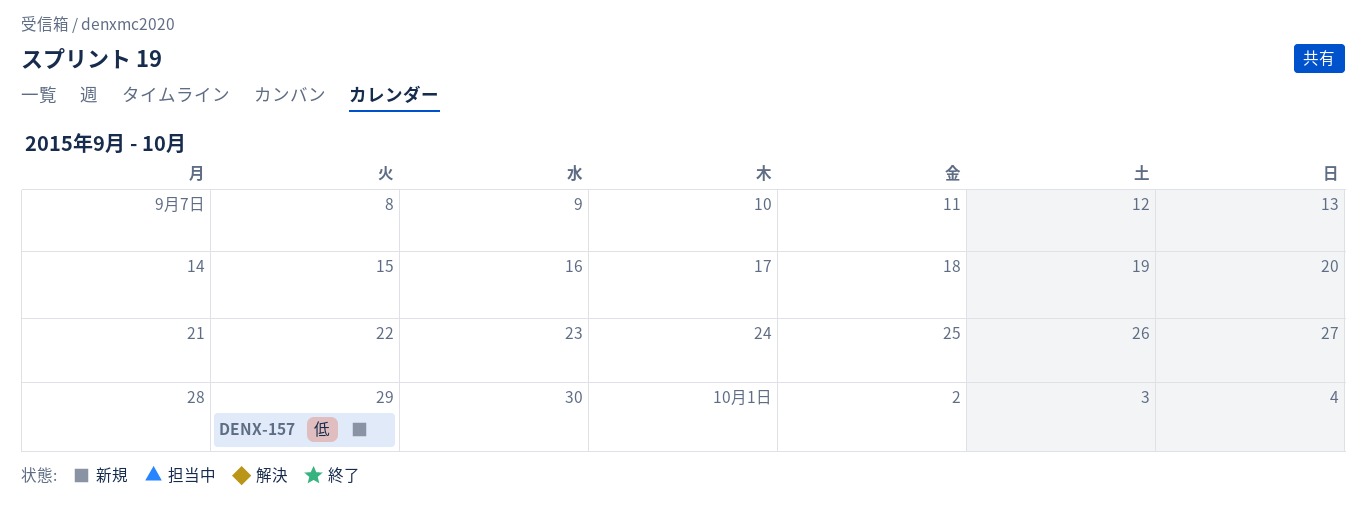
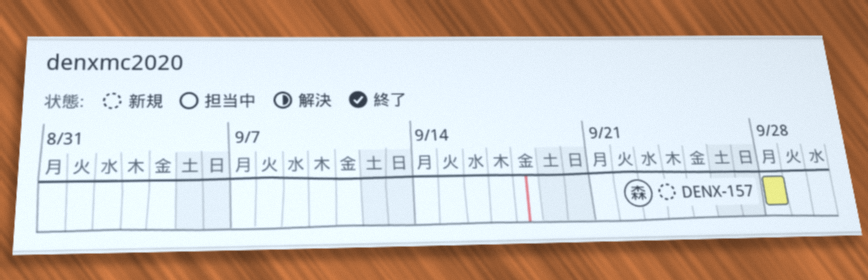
DENX-157, due: Sep 29 -> Sep 28

